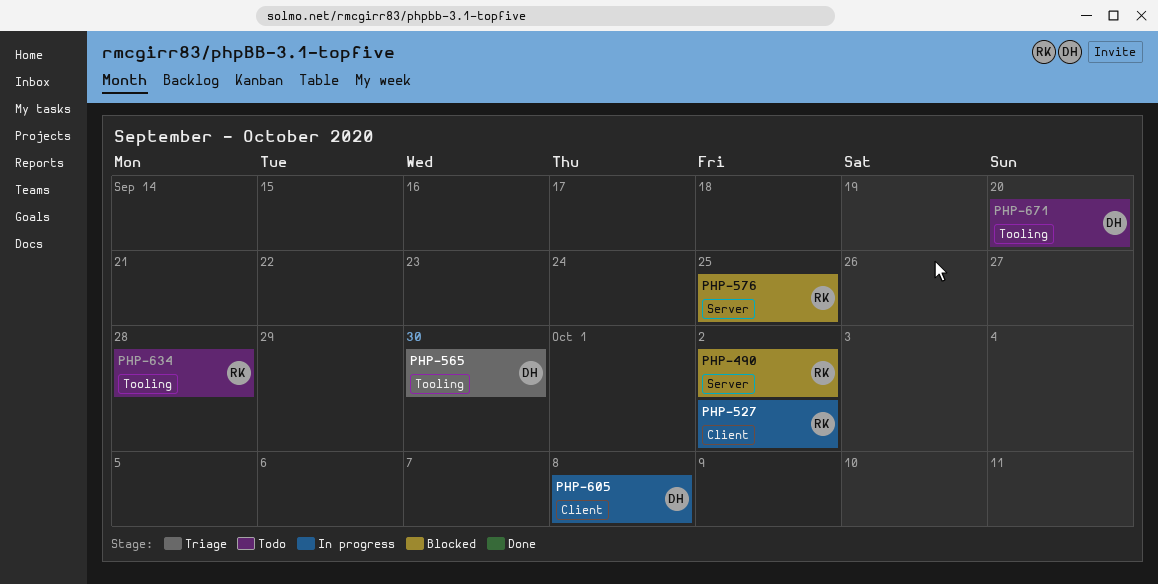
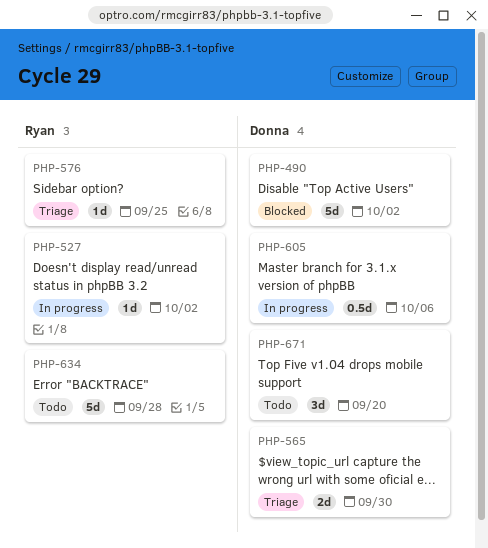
PHP-490, owner: Ryan -> Donna
PHP-576, status: Blocked -> Triage
PHP-605, due: Oct 8 -> Oct 6

